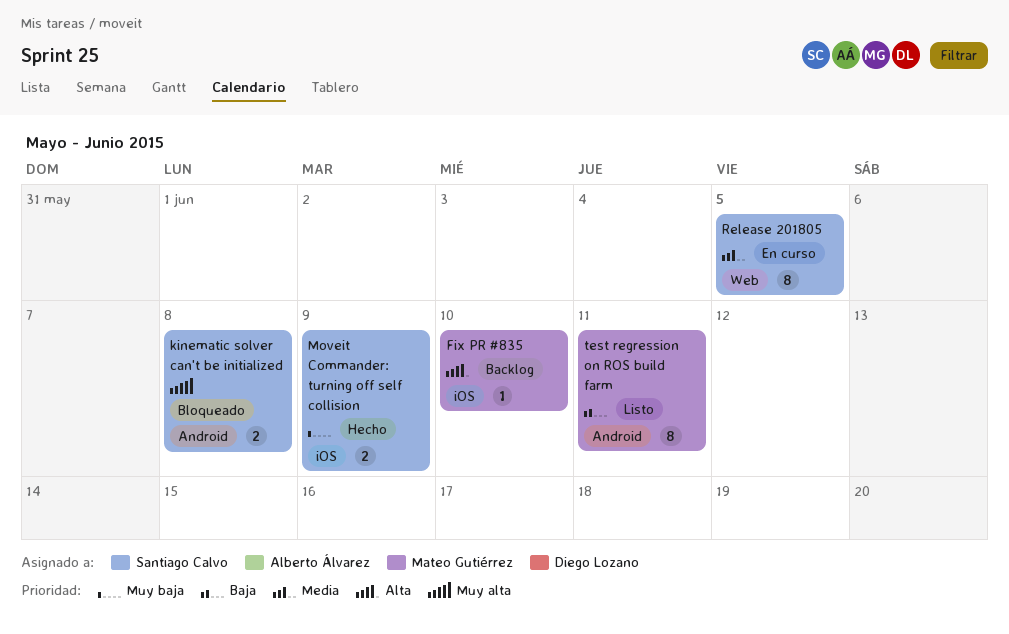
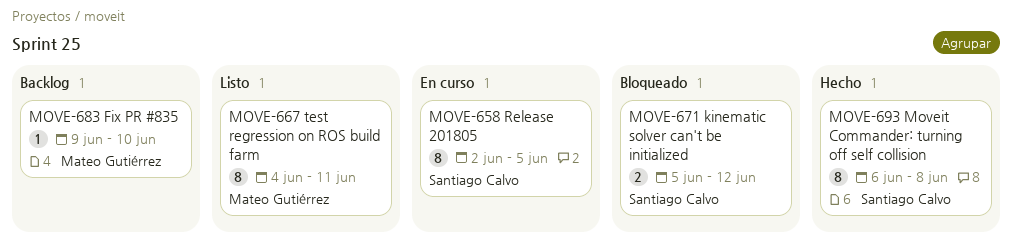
kinematic solver can't be initialized, due: Jun 8 -> Jun 12
Moveit Commander: turning off self collision, estimate: 2 -> 8
Moveit Commander: turning off self collision, due: Jun 9 -> Jun 8

